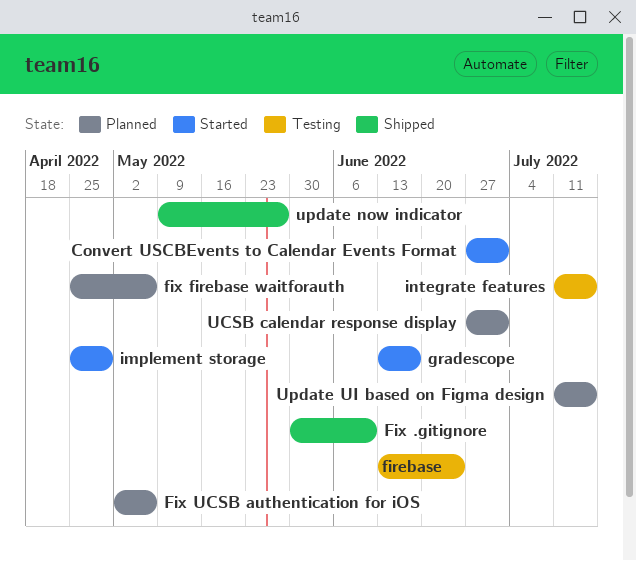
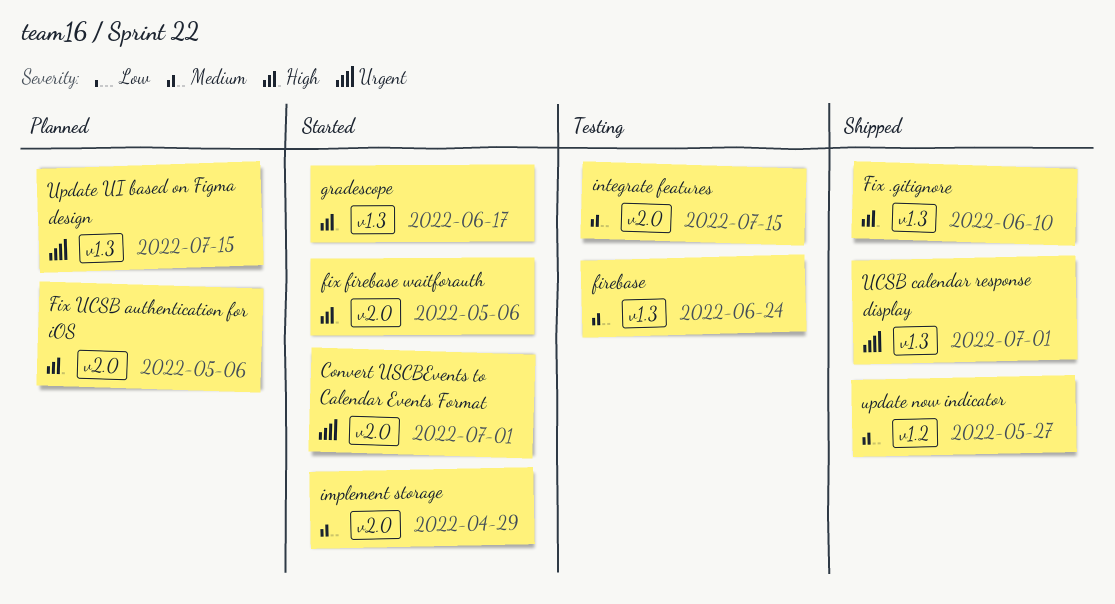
fix firebase waitforauth, status: Planned -> Started
UCSB calendar response display, status: Planned -> Shipped

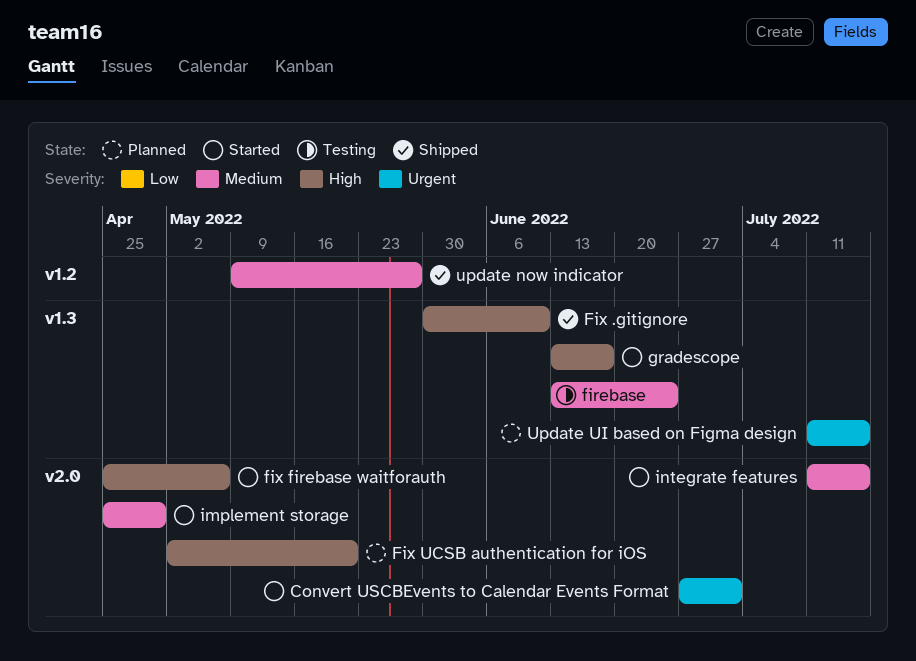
Fix UCSB authentication for iOS, due: May 6 -> May 20
integrate features, status: Testing -> Started
UCSB calendar response display: present -> none

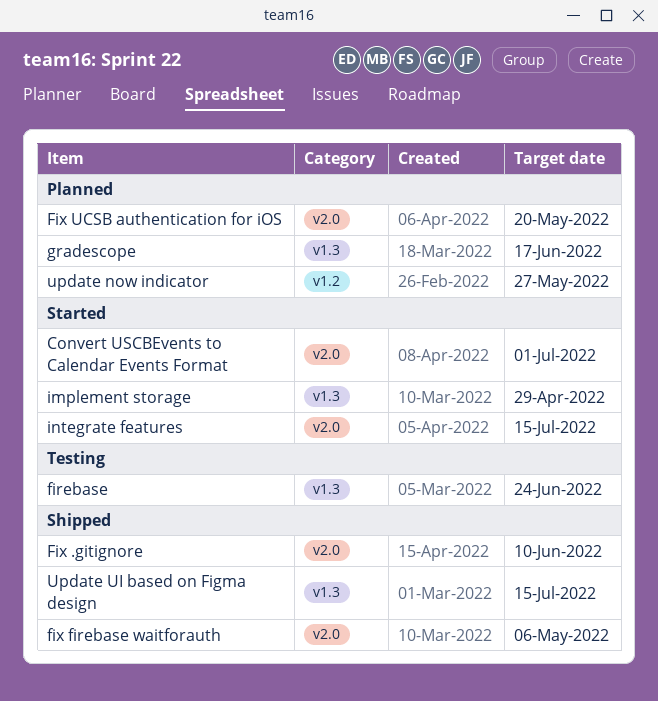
Fix .gitignore, label: v1.3 -> v2.0
fix firebase waitforauth, status: Started -> Shipped
gradescope, status: Started -> Planned
implement storage, label: v2.0 -> v1.3
update now indicator, status: Shipped -> Planned
Update UI based on Figma design, status: Planned -> Shipped

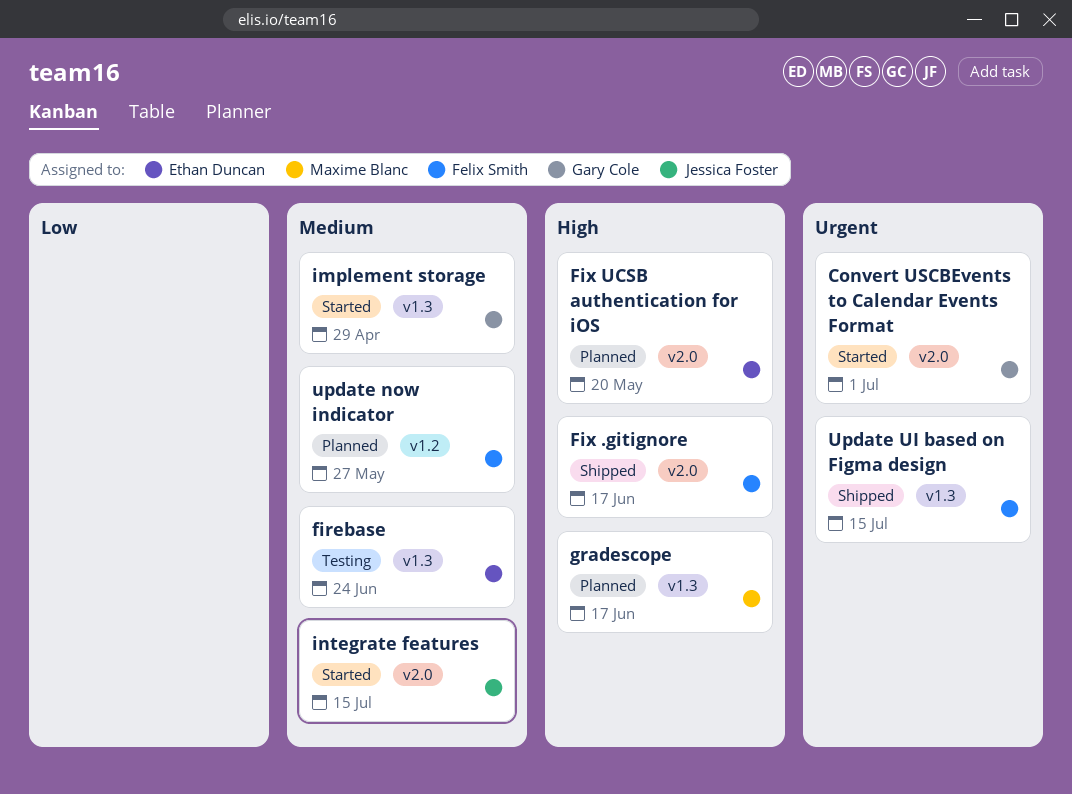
Fix .gitignore, due: Jun 10 -> Jun 17
fix firebase waitforauth: present -> none

